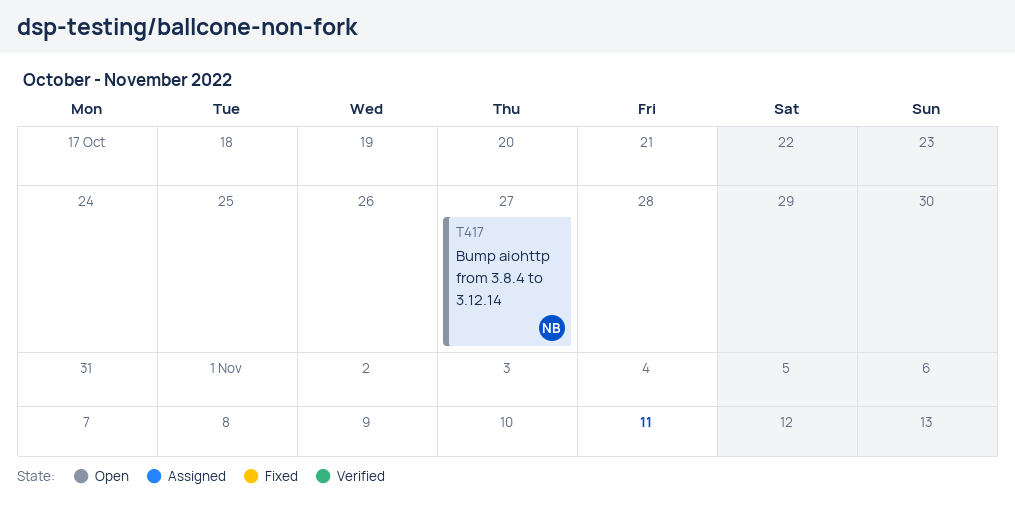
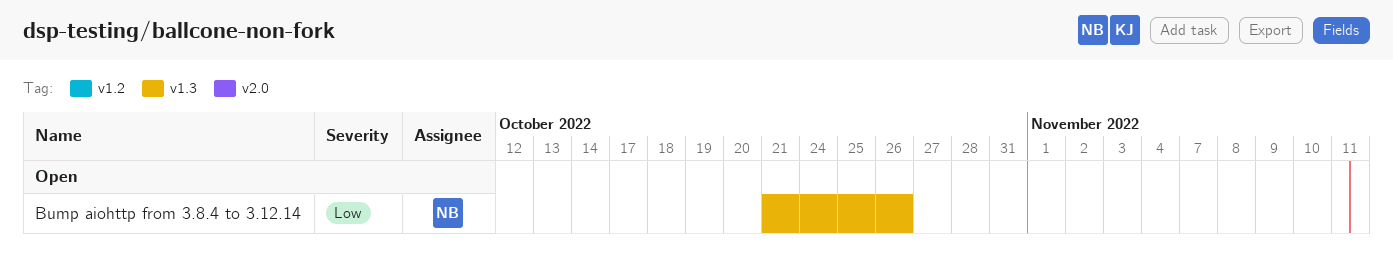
Bump aiohttp from 3.8.4 to 3.12.14, due: Oct 27 -> Oct 26

